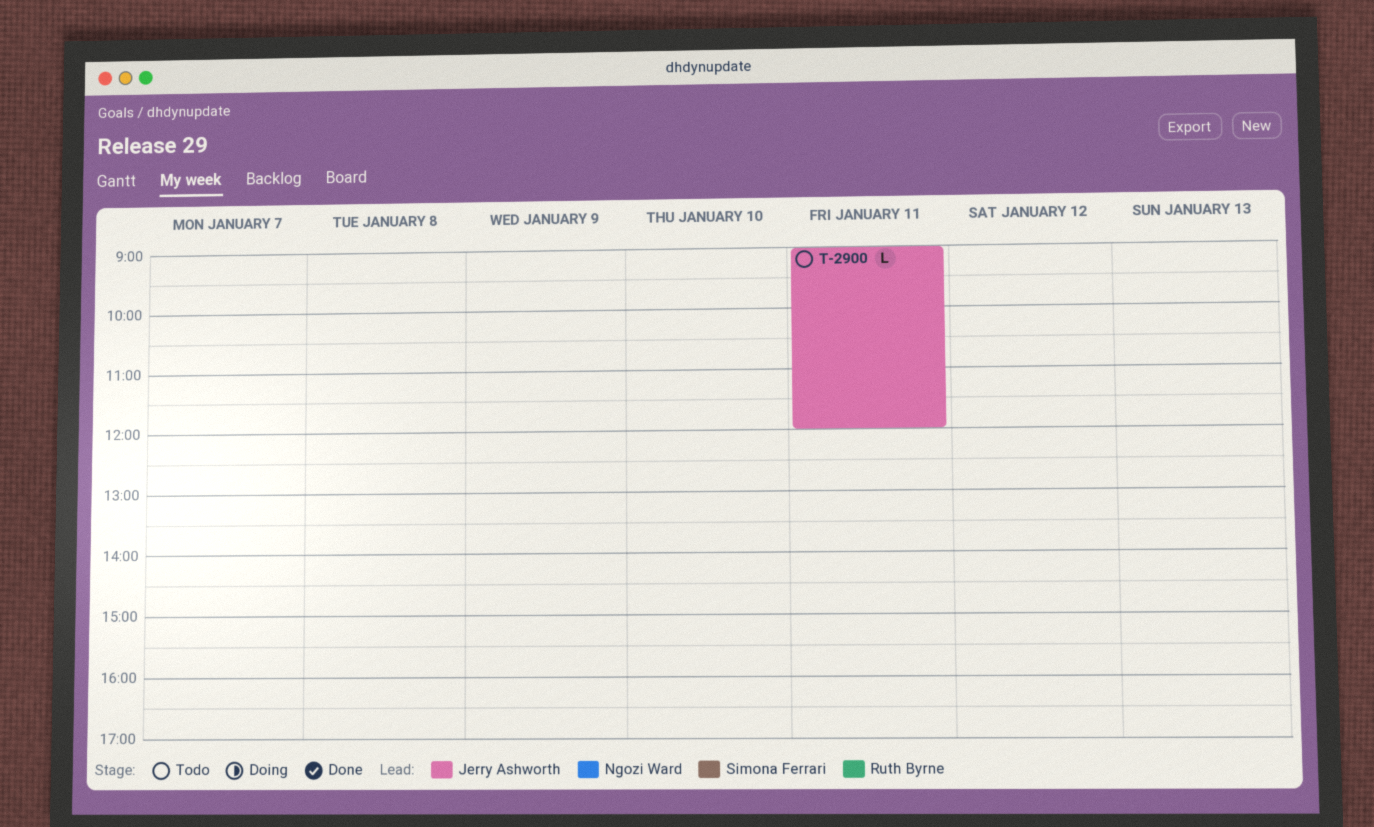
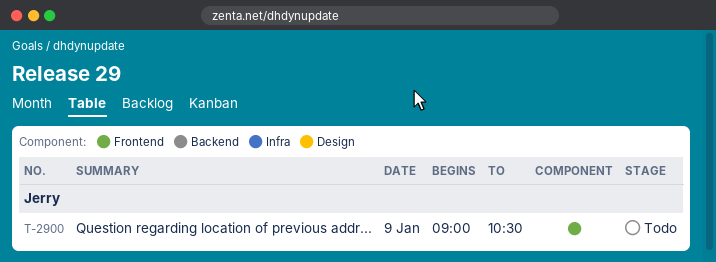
T-2900, day: Jan 11 -> Jan 9
T-2900, ends: 12:00 -> 10:30

